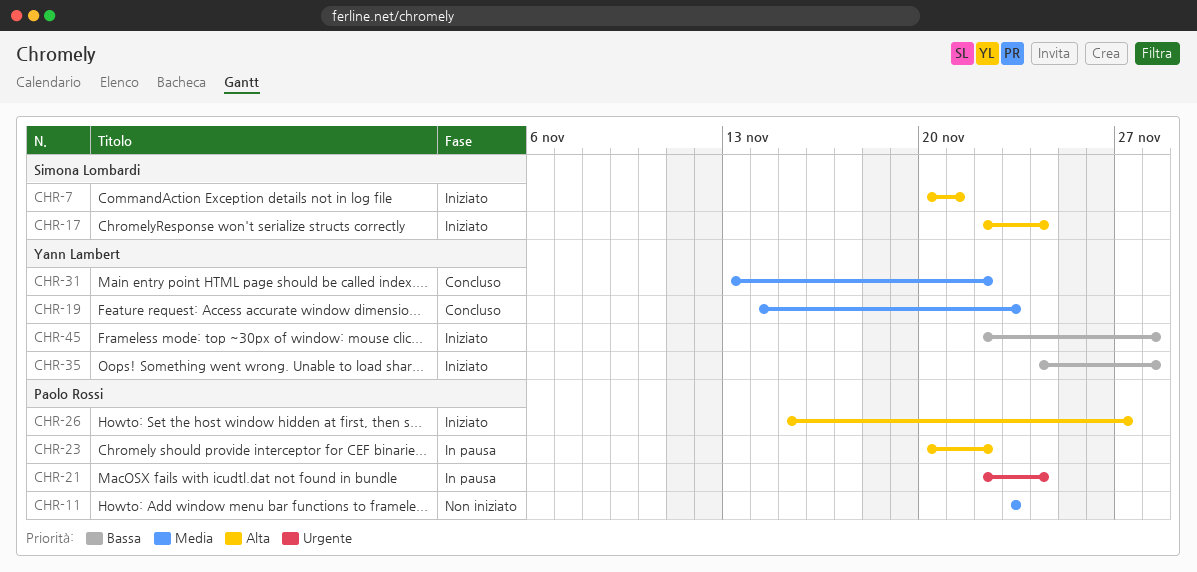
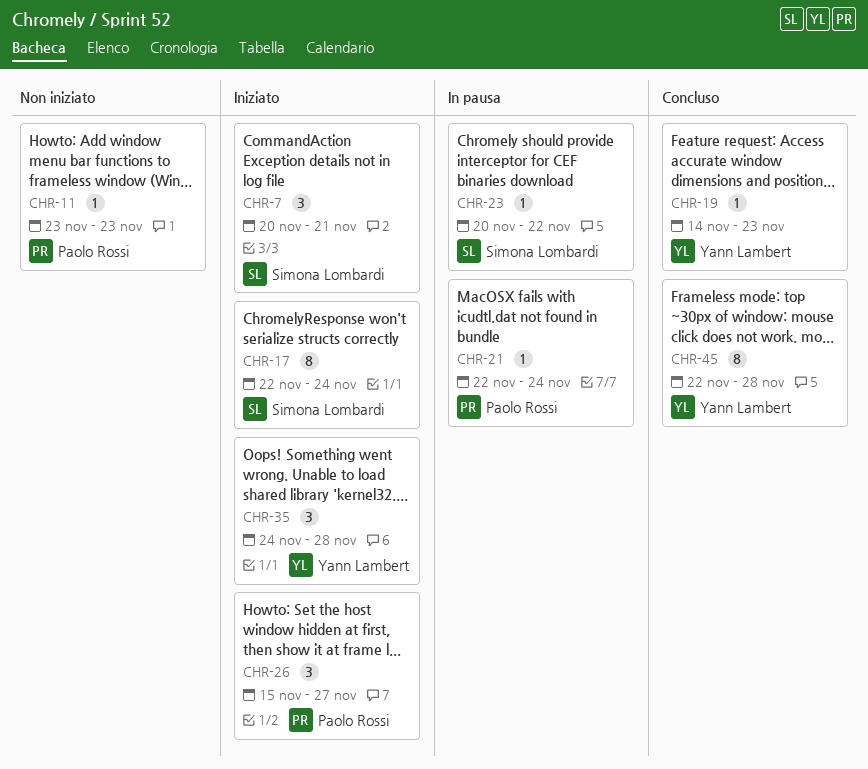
CHR-23, owner: Paolo Rossi -> Simona Lombardi
CHR-31: present -> none
CHR-45, status: Iniziato -> Concluso

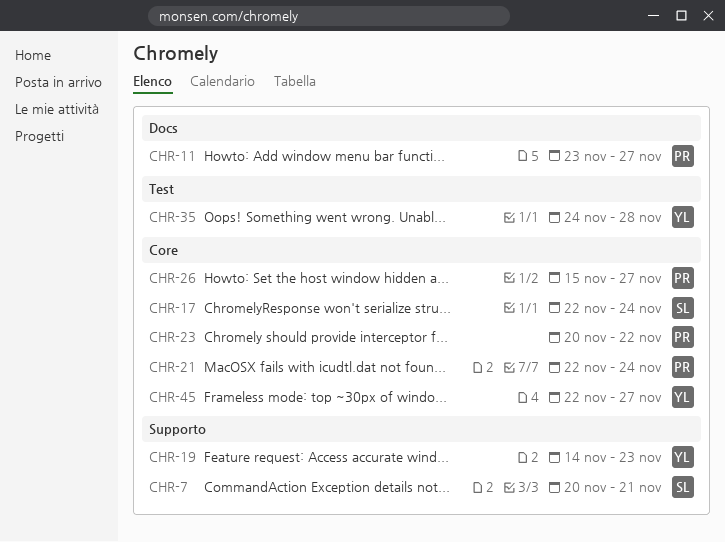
CHR-11, due: Nov 23 -> Nov 27
CHR-23, owner: Simona Lombardi -> Paolo Rossi
CHR-45, due: Nov 28 -> Nov 27

